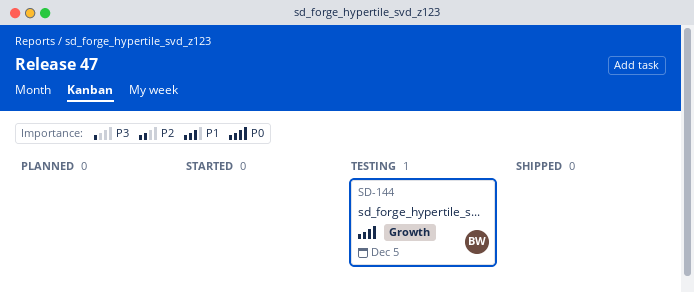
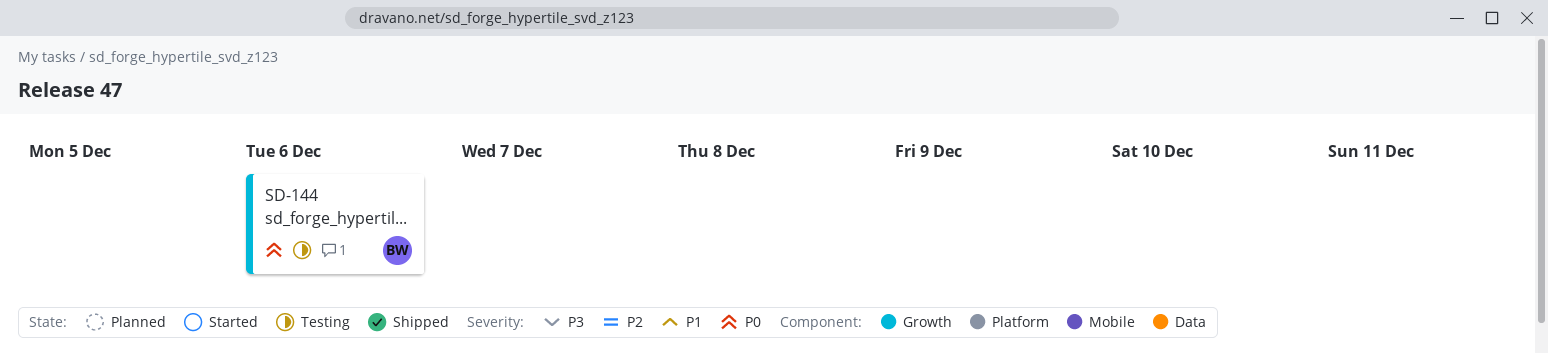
SD-144, due: Dec 5 -> Dec 6

